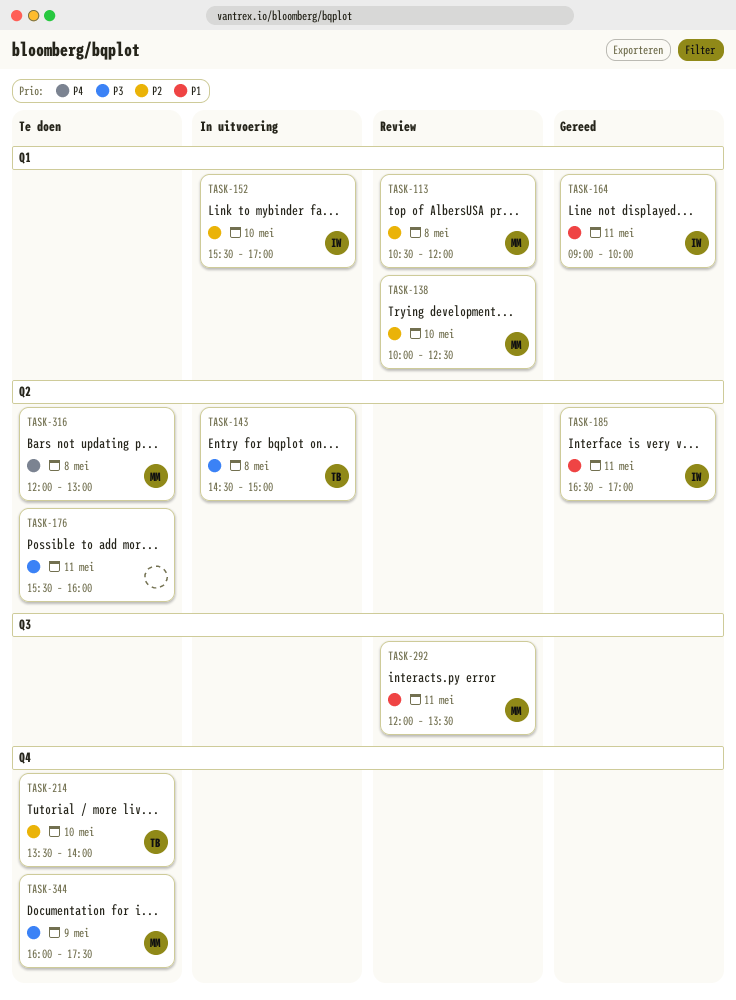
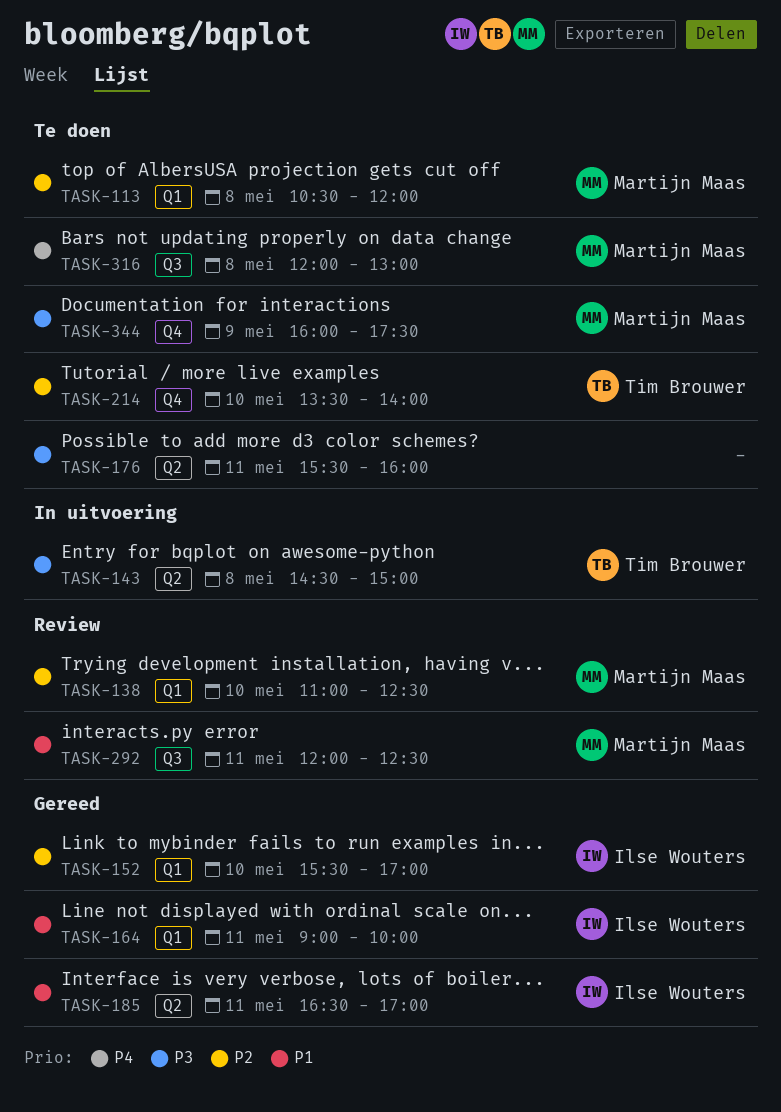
TASK-113, status: Review -> Te doen
TASK-138, begins: 10:00 -> 11:00
TASK-152, status: In uitvoering -> Gereed
TASK-292, ends: 13:30 -> 12:30
TASK-316, label: Q2 -> Q3

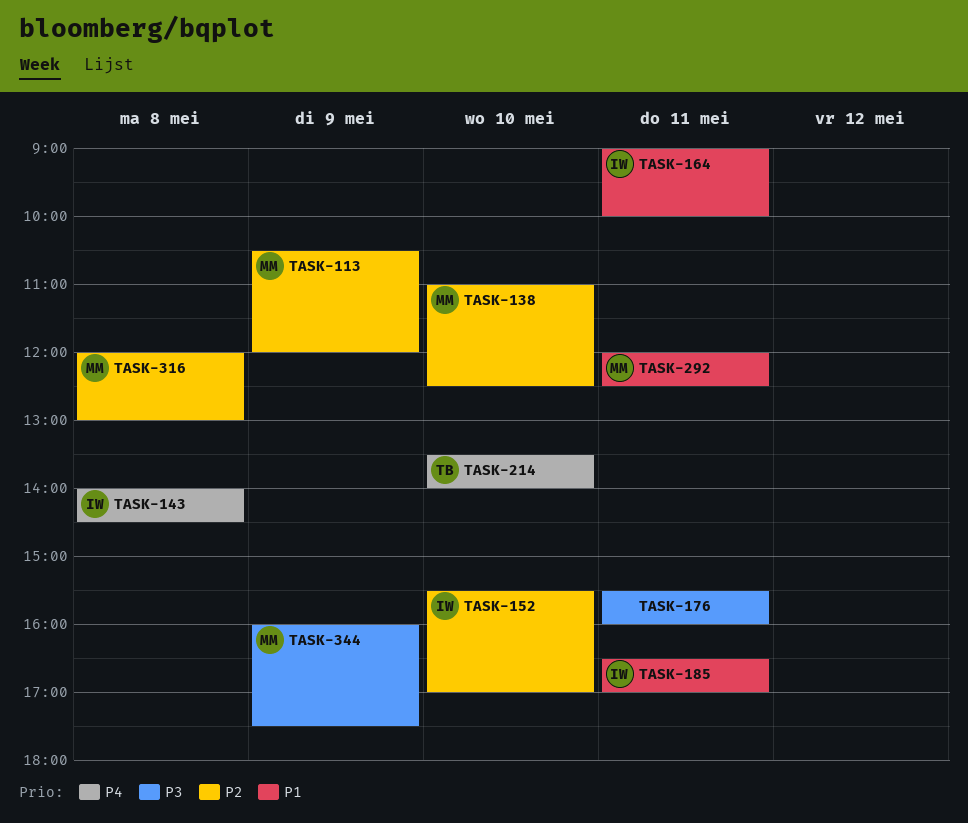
TASK-113, day: May 8 -> May 9
TASK-143, owner: Tim Brouwer -> Ilse Wouters
TASK-143, priority: P3 -> P4
TASK-143, begins: 14:30 -> 14:00
TASK-143, ends: 15:00 -> 14:30
TASK-214, priority: P2 -> P4
TASK-316, priority: P4 -> P2

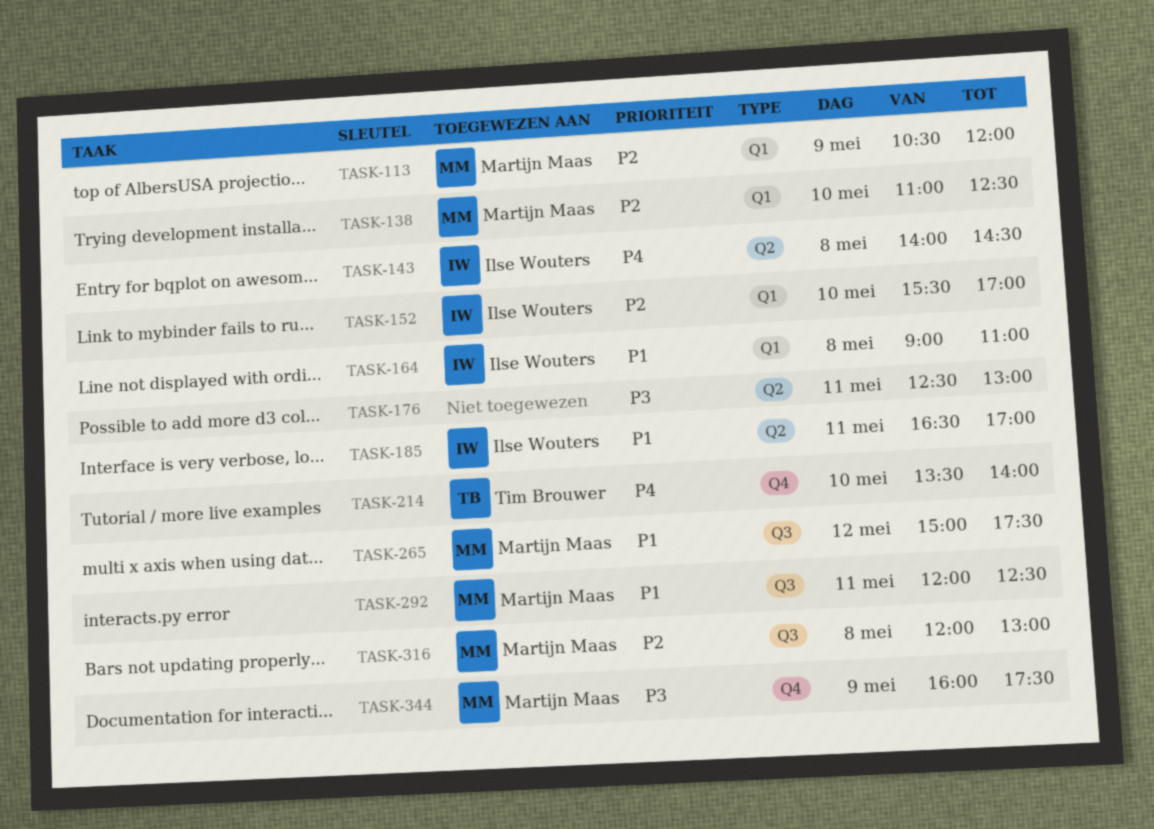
TASK-164, day: May 11 -> May 8
TASK-164, ends: 10:00 -> 11:00
TASK-176, begins: 15:30 -> 12:30
TASK-176, ends: 16:00 -> 13:00
TASK-265: none -> present

